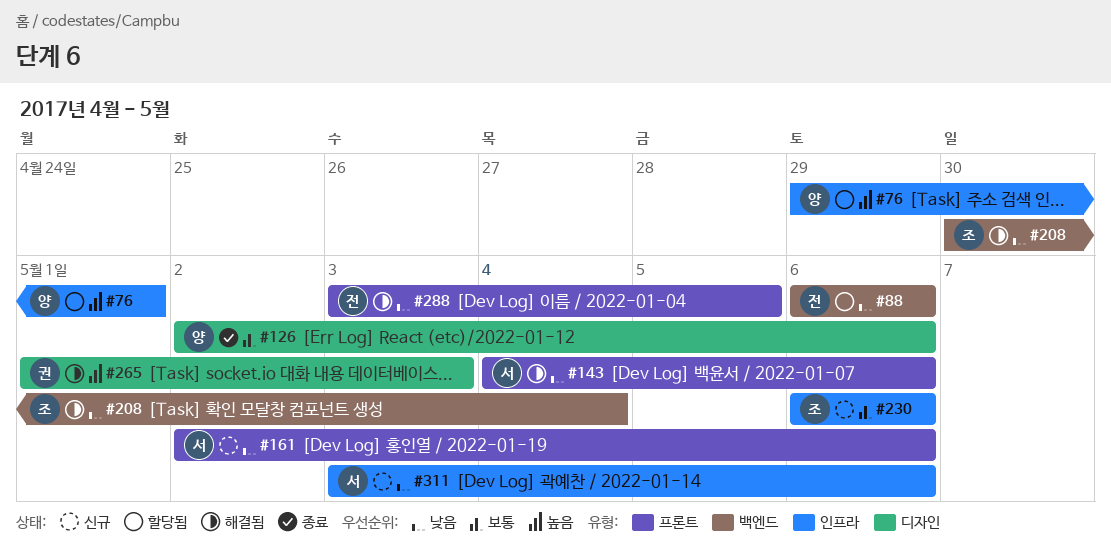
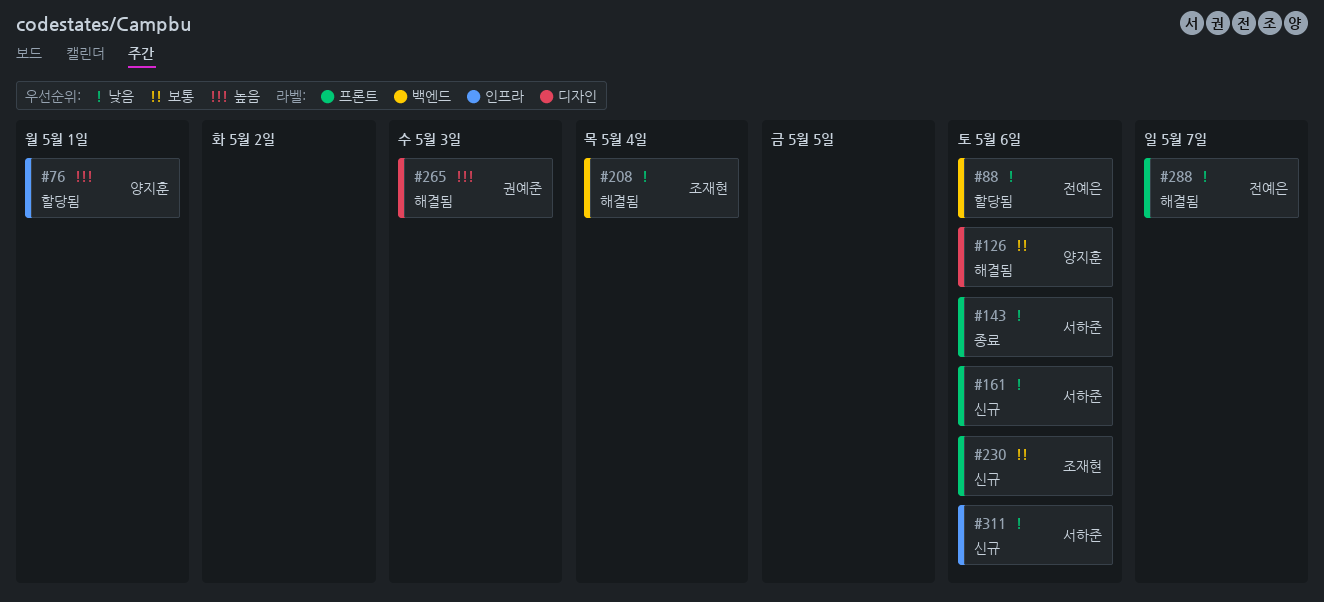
#126, status: 종료 -> 해결됨
#143, status: 해결됨 -> 종료
#230, label: 인프라 -> 프론트
#288, due: May 5 -> May 7

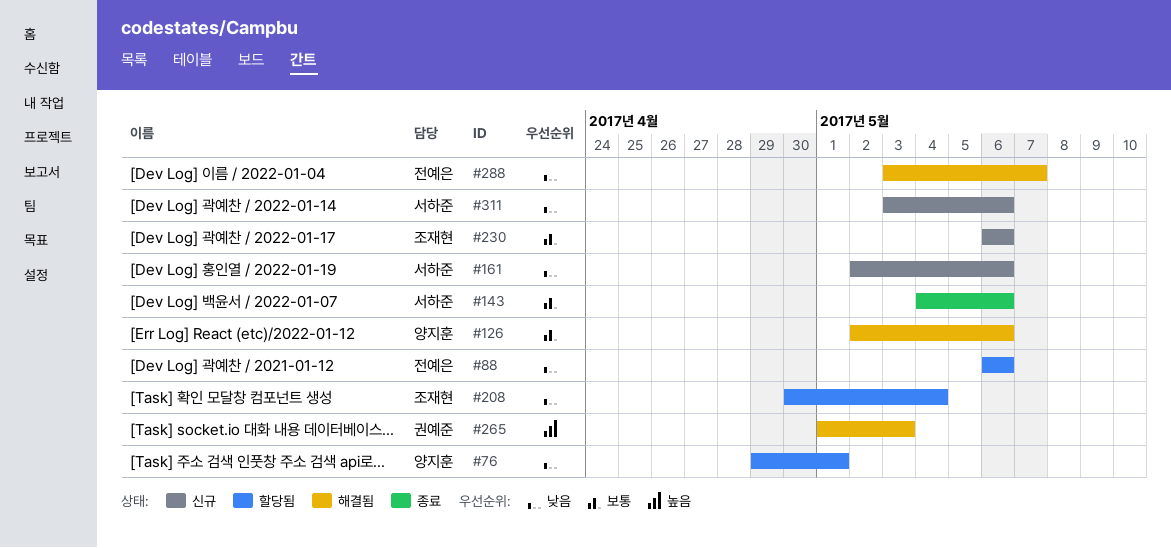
#76, priority: 높음 -> 낮음
#143, priority: 낮음 -> 보통
#208, status: 해결됨 -> 할당됨

